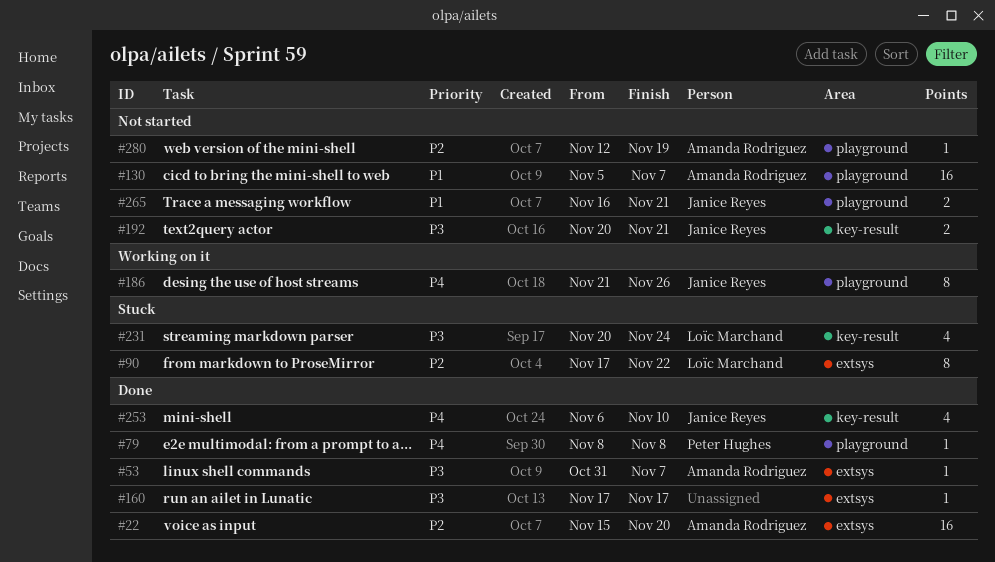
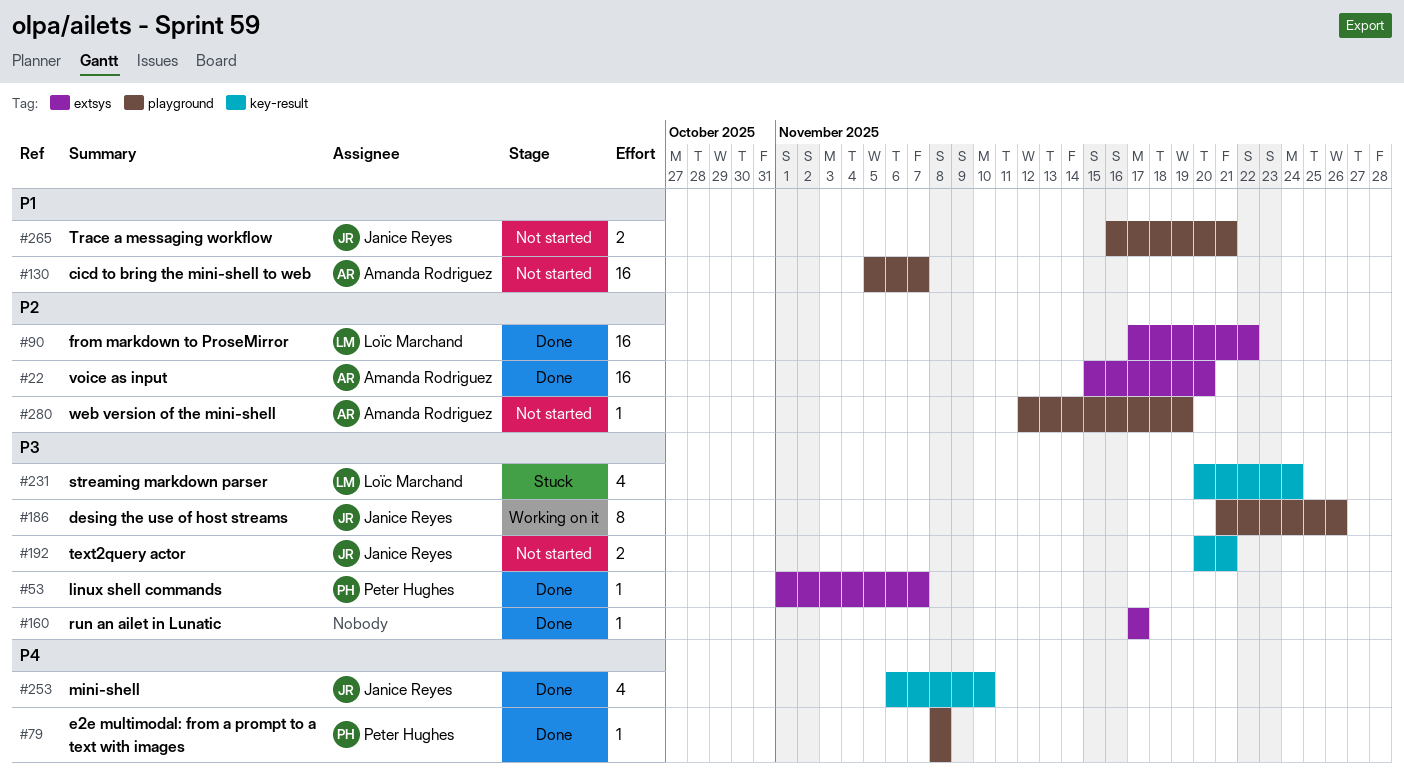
#53, owner: Amanda Rodriguez -> Peter Hughes
#53, start: Oct 31 -> Nov 1
#90, status: Stuck -> Done
#90, estimate: 8 -> 16
#186, priority: P4 -> P3

